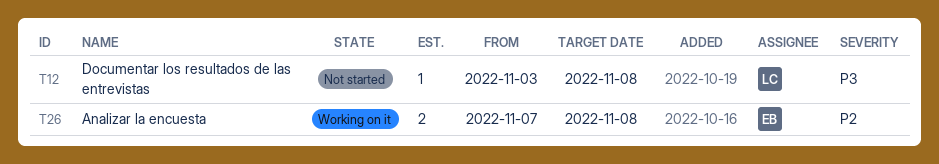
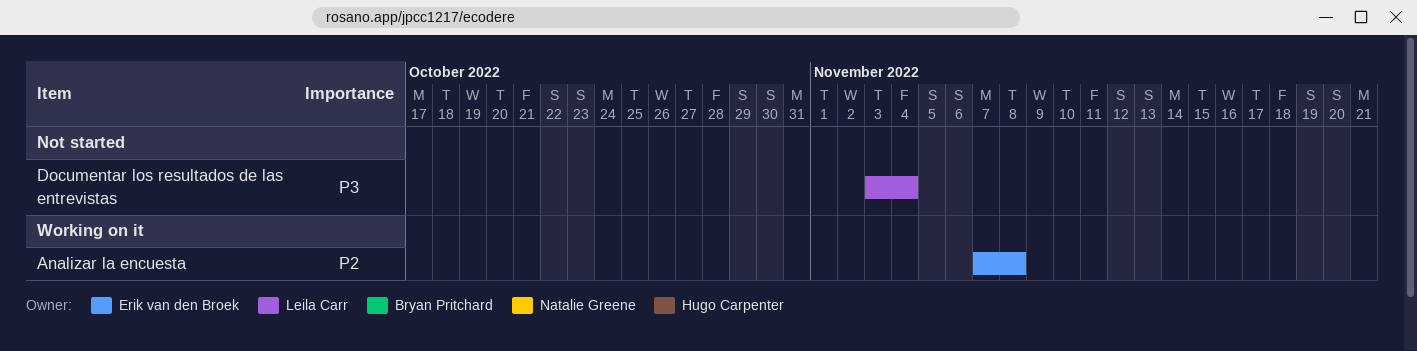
Documentar los resultados de las entrevistas, due: Nov 8 -> Nov 4

